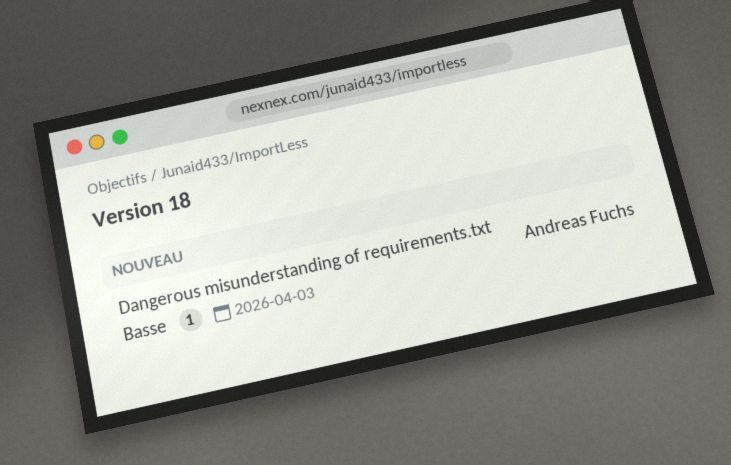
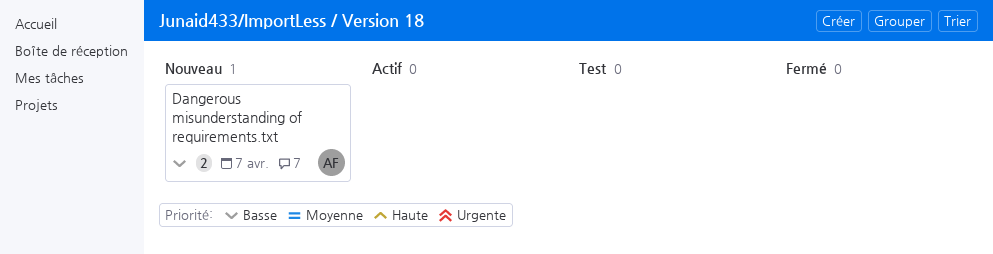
Dangerous misunderstanding of requirements.txt, estimate: 1 -> 2
Dangerous misunderstanding of requirements.txt, due: Apr 3 -> Apr 7

